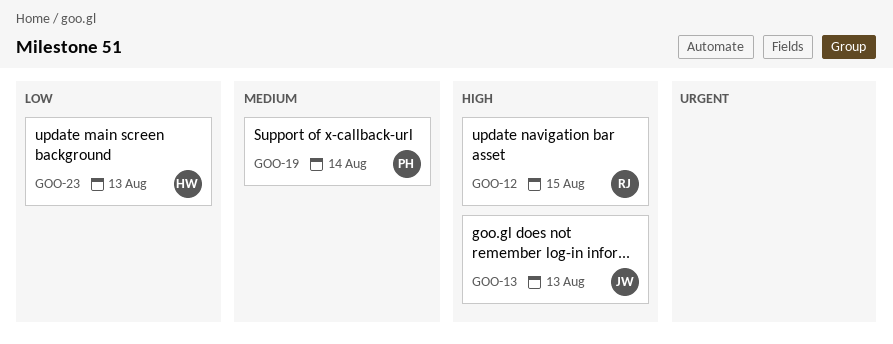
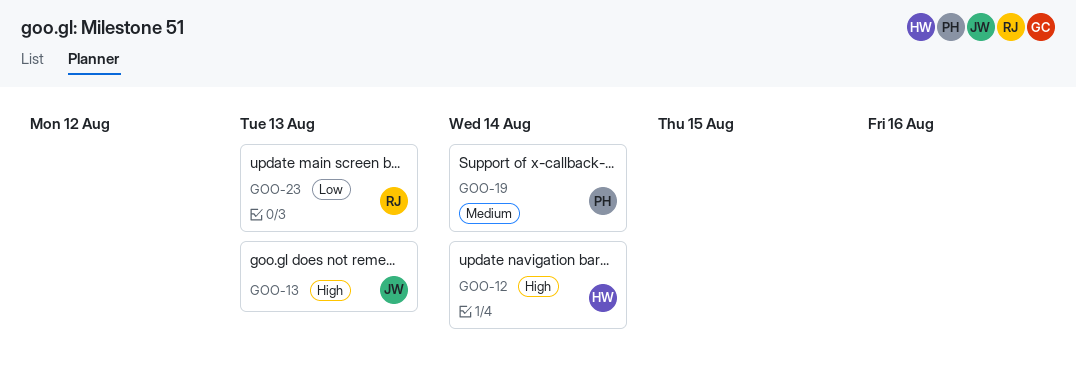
GOO-12, owner: RJ -> HW
GOO-12, due: Aug 15 -> Aug 14
GOO-23, owner: HW -> RJ

